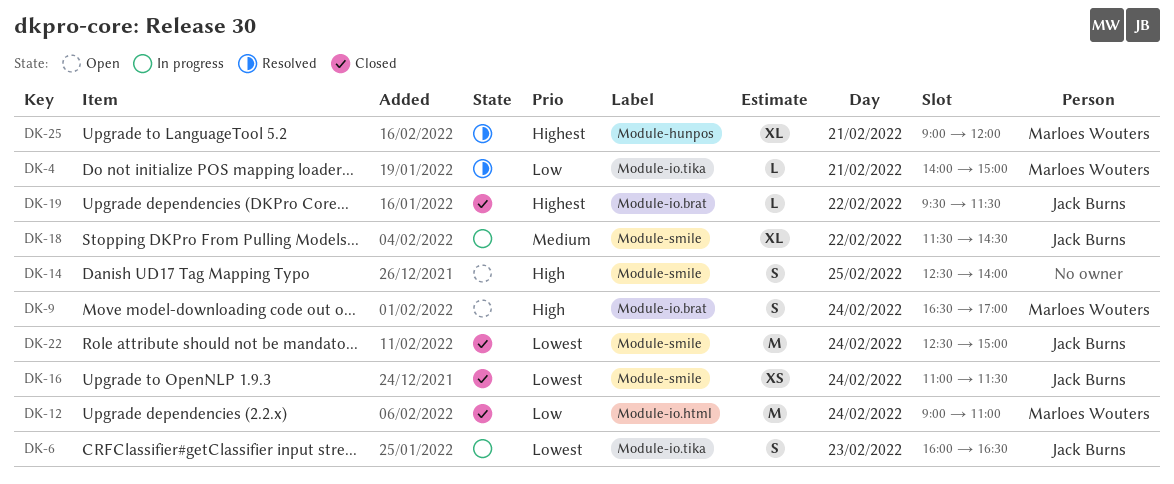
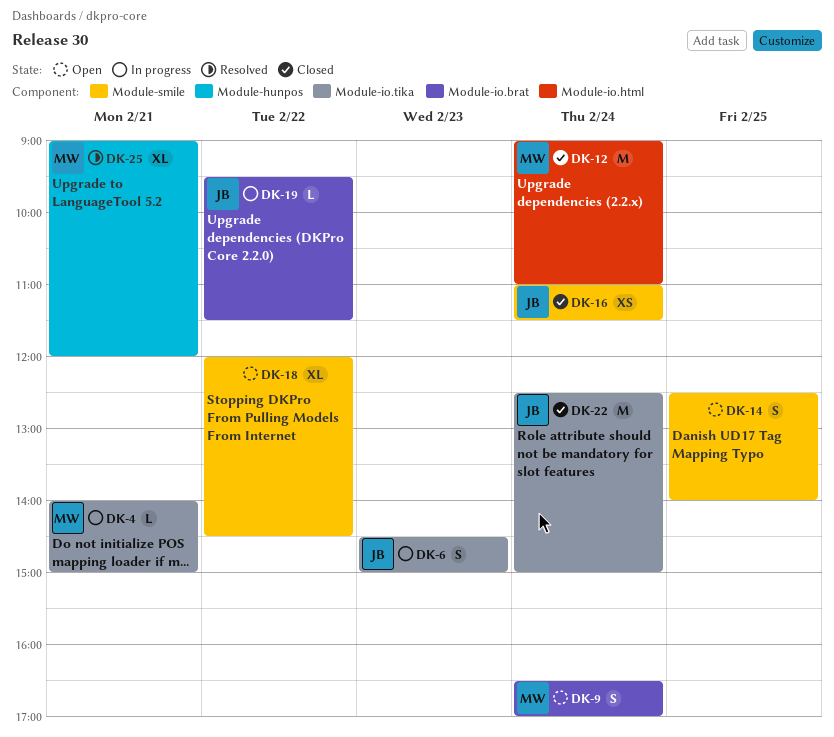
DK-4, status: Resolved -> In progress
DK-6, begins: 16:00 -> 14:30
DK-6, ends: 16:30 -> 15:00
DK-18, status: In progress -> Open
DK-18, owner: Jack Burns -> none
DK-18, begins: 11:30 -> 12:00
DK-19, status: Closed -> In progress
DK-22, label: Module-smile -> Module-io.tika

